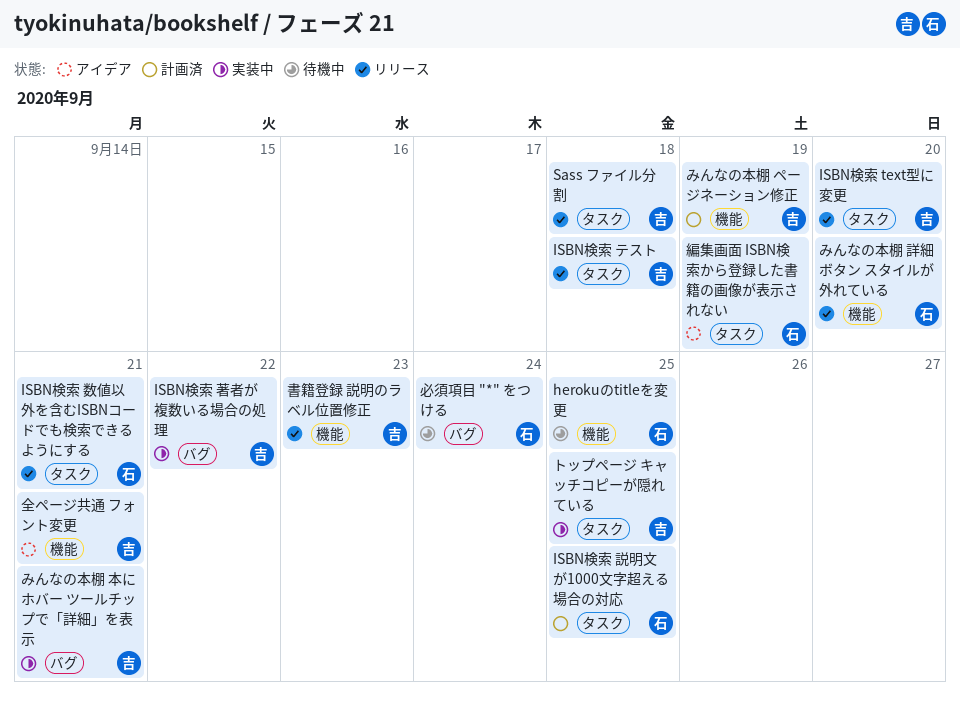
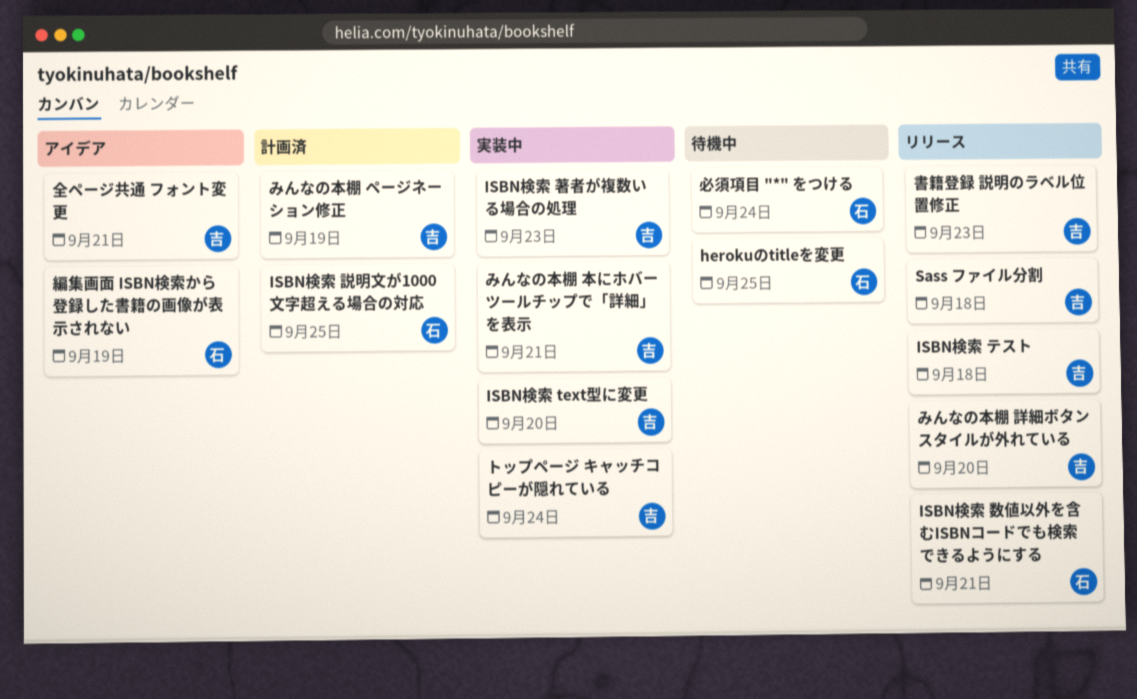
ISBN検索 text型に変更, status: リリース -> 実装中
ISBN検索 著者が複数いる場合の処理, due: Sep 22 -> Sep 23
みんなの本棚 詳細ボタン スタイルが外れている, owner: 石 -> 吉
トップページ キャッチコピーが隠れている, due: Sep 25 -> Sep 24

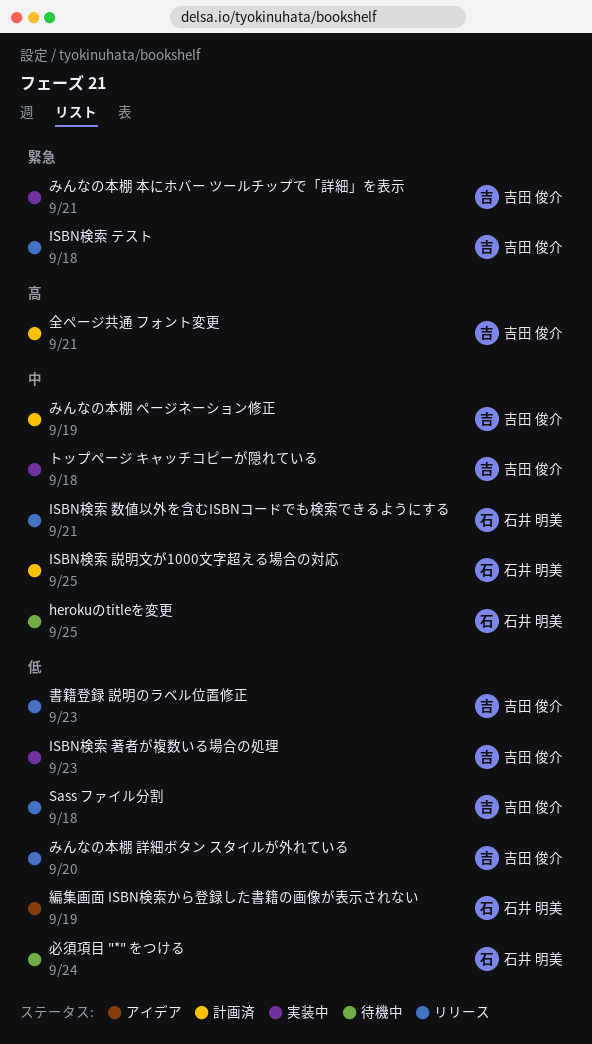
ISBN検索 text型に変更: present -> none
トップページ キャッチコピーが隠れている, due: Sep 24 -> Sep 18
全ページ共通 フォント変更, status: アイデア -> 計画済

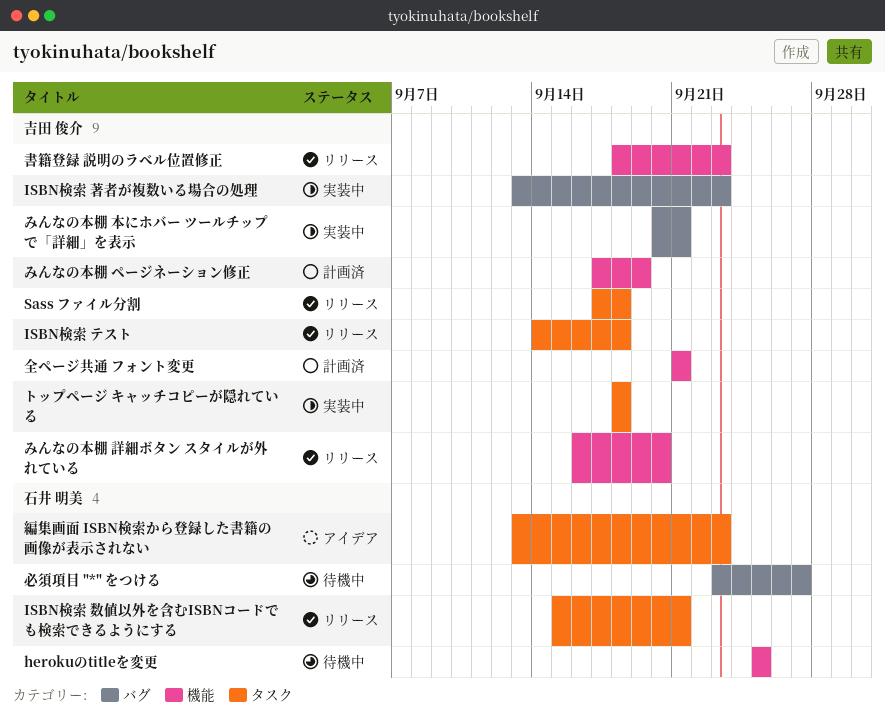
ISBN検索 説明文が1000文字超える場合の対応: present -> none
必須項目 "*" をつける, due: Sep 24 -> Sep 27
編集画面 ISBN検索から登録した書籍の画像が表示されない, due: Sep 19 -> Sep 23

